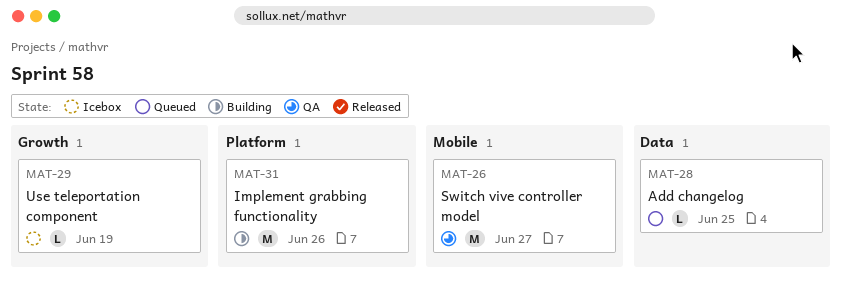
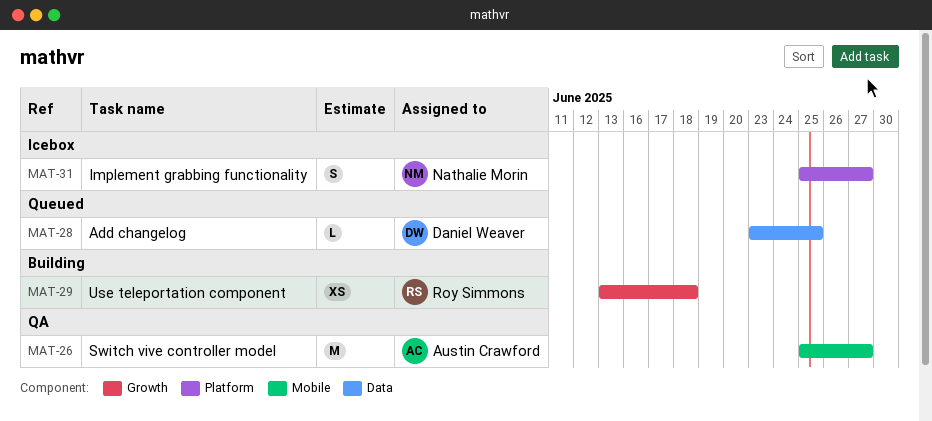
MAT-29, status: Icebox -> Building
MAT-29, estimate: L -> XS
MAT-29, due: Jun 19 -> Jun 18
MAT-31, status: Building -> Icebox
MAT-31, estimate: M -> S
MAT-31, due: Jun 26 -> Jun 27

